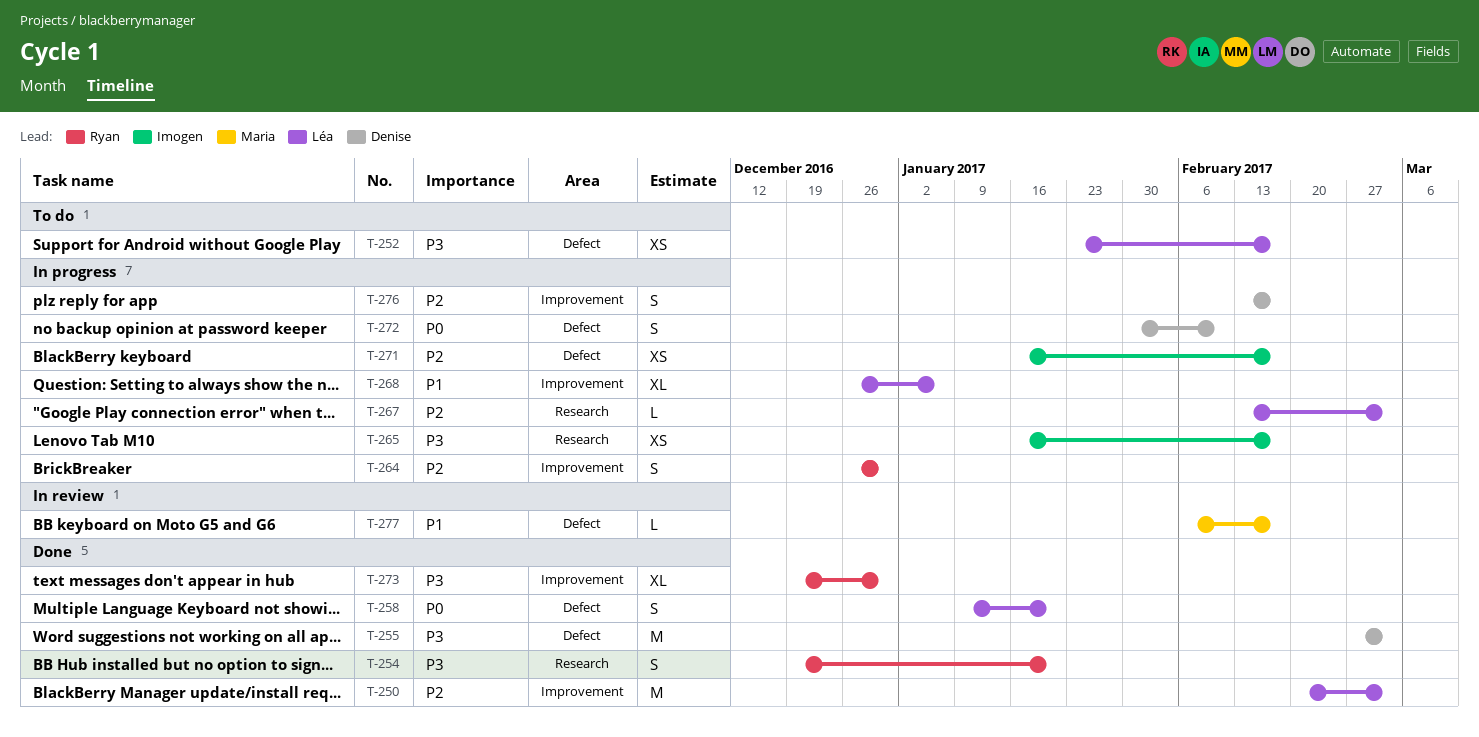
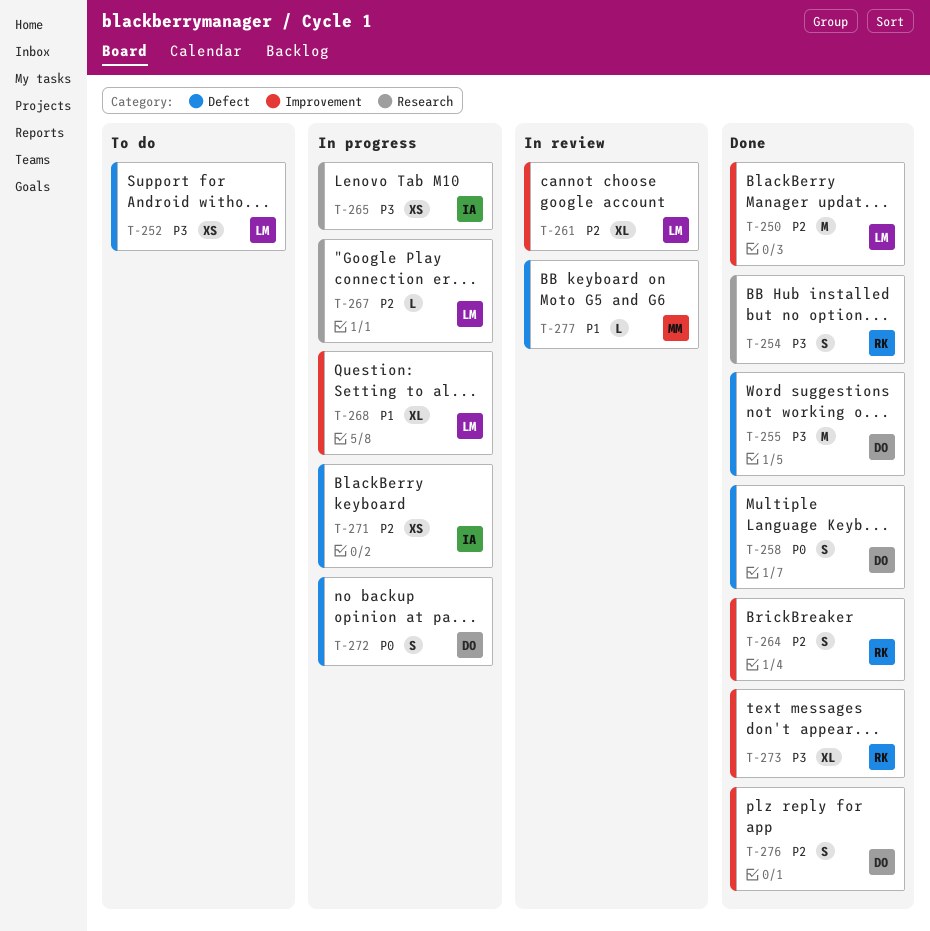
T-258, owner: Léa -> Denise
T-261: none -> present
T-264, status: In progress -> Done
T-276, status: In progress -> Done

